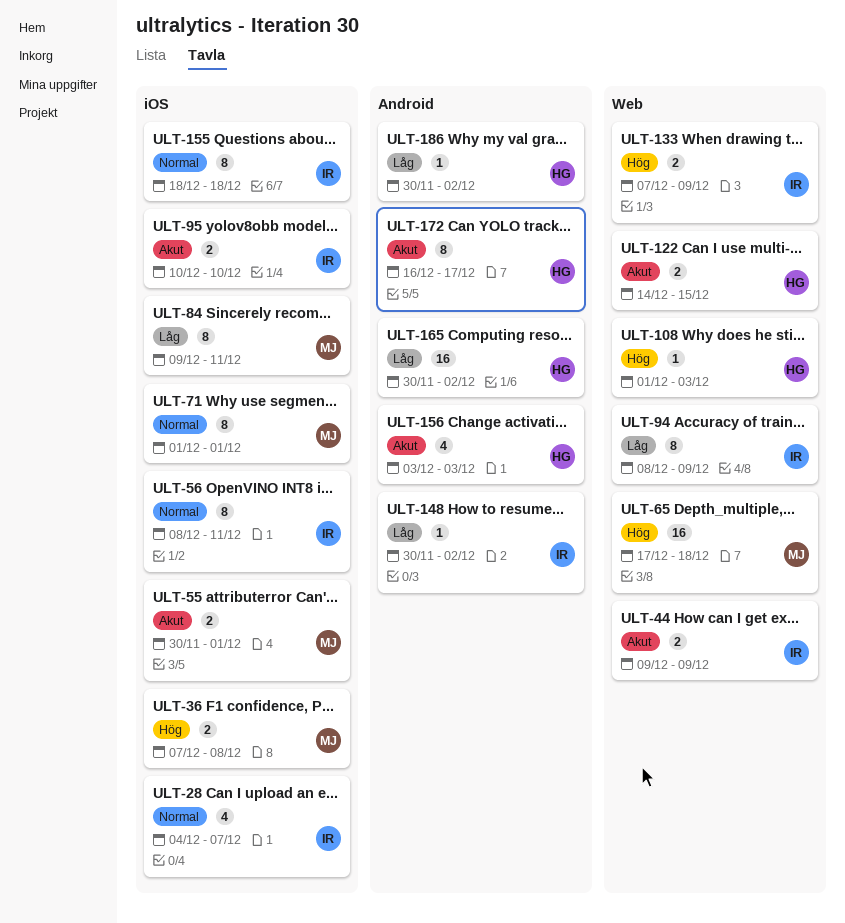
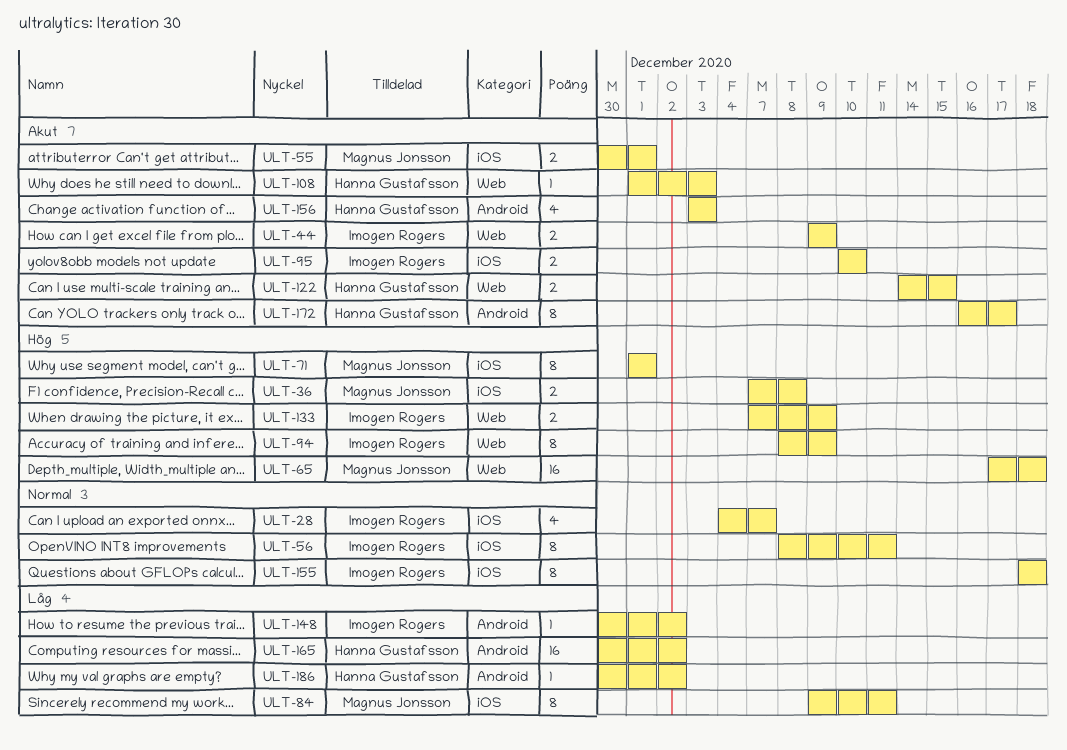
ULT-71, priority: Normal -> Hög
ULT-94, priority: Låg -> Hög
ULT-108, priority: Hög -> Akut

